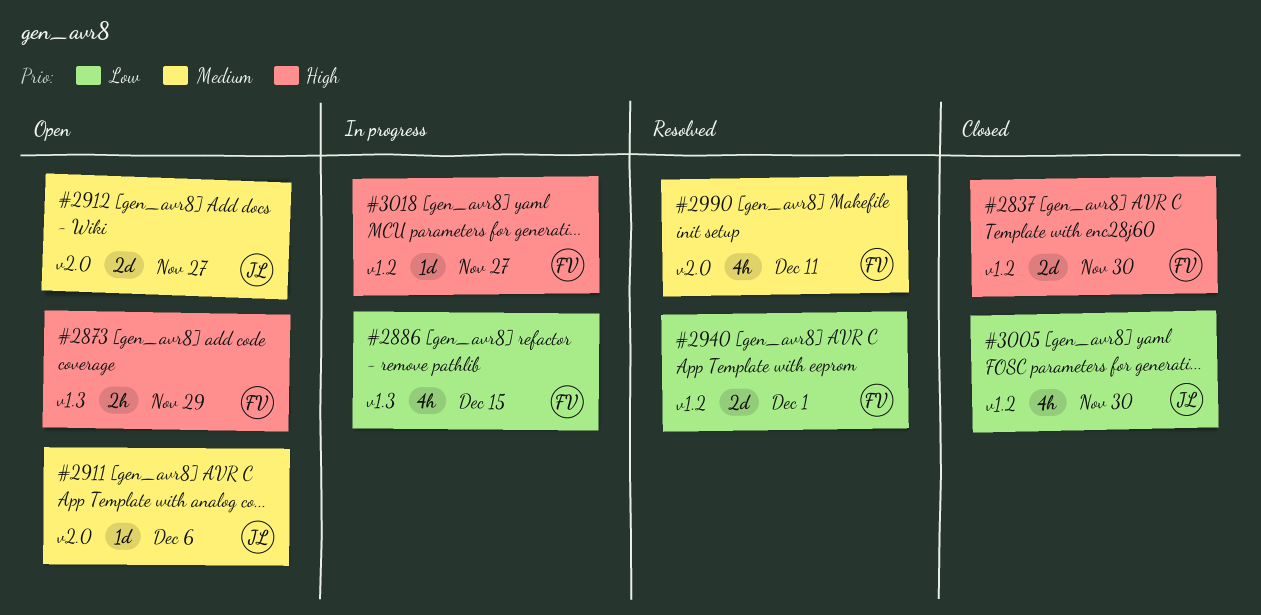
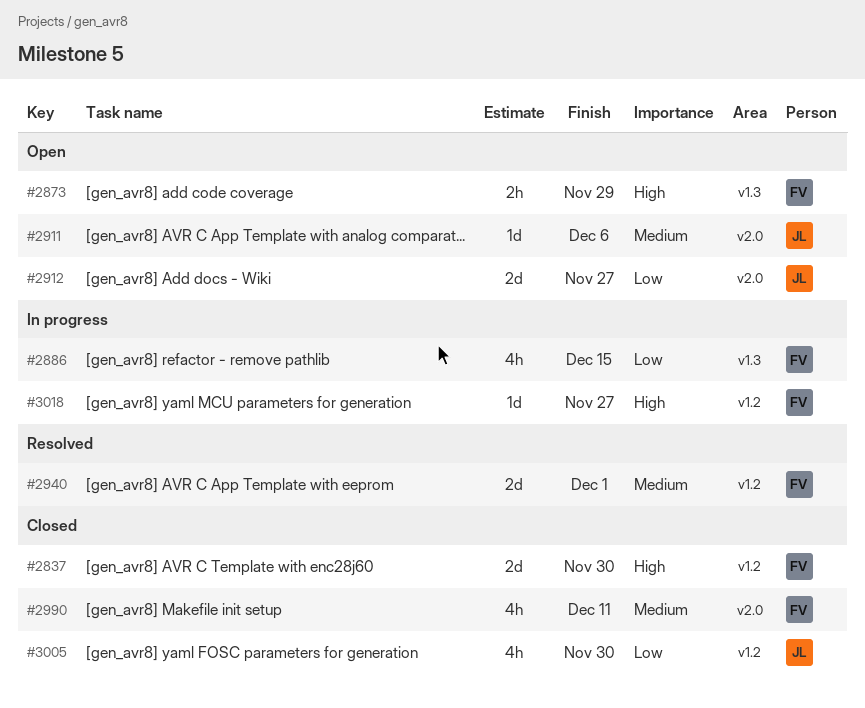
#2912, priority: Medium -> Low
#2940, priority: Low -> Medium
#2990, status: Resolved -> Closed

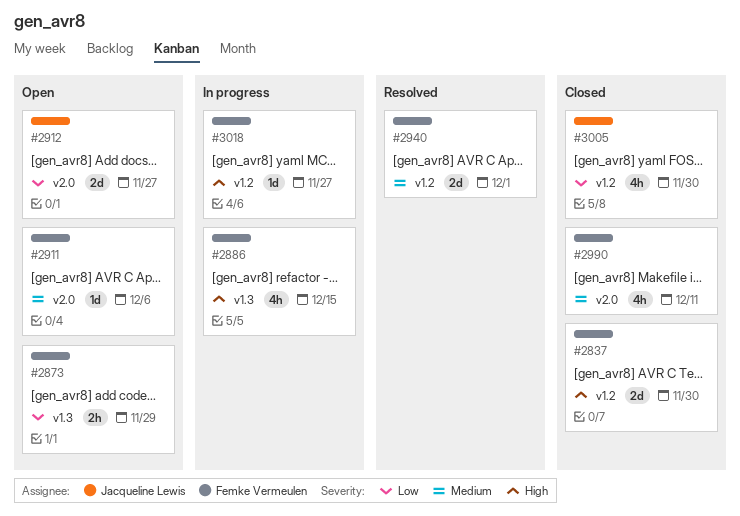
#2873, priority: High -> Low
#2886, priority: Low -> High
#2911, owner: Jacqueline Lewis -> Femke Vermeulen

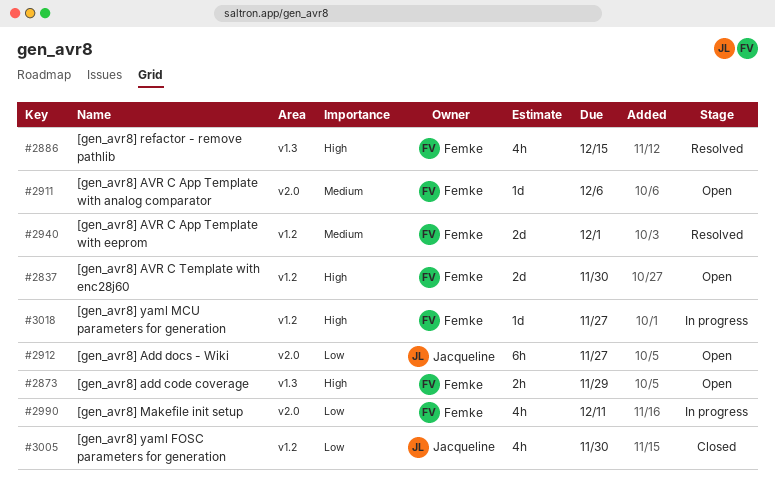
#2837, status: Closed -> Open
#2873, priority: Low -> High
#2886, status: In progress -> Resolved
#2912, estimate: 2d -> 6h
#2990, status: Closed -> In progress
#2990, priority: Medium -> Low

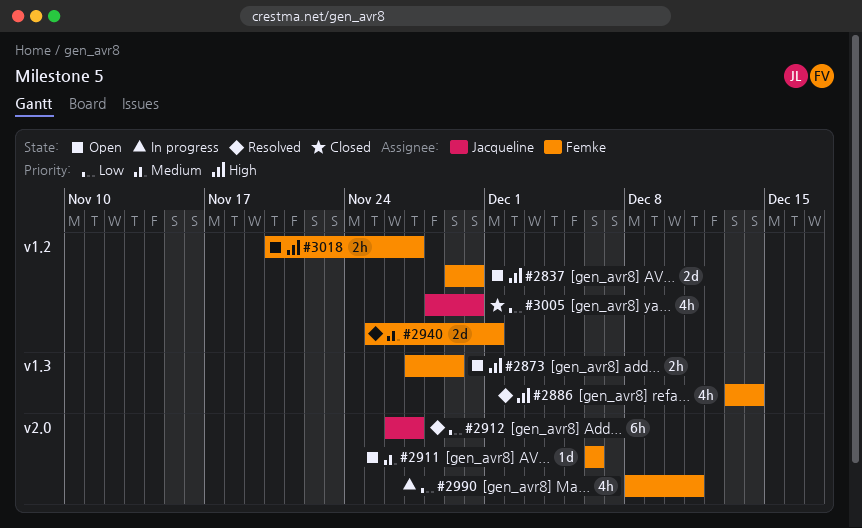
#2886, due: Dec 15 -> Dec 14
#2912, status: Open -> Resolved
#3018, status: In progress -> Open
#3018, estimate: 1d -> 2h

